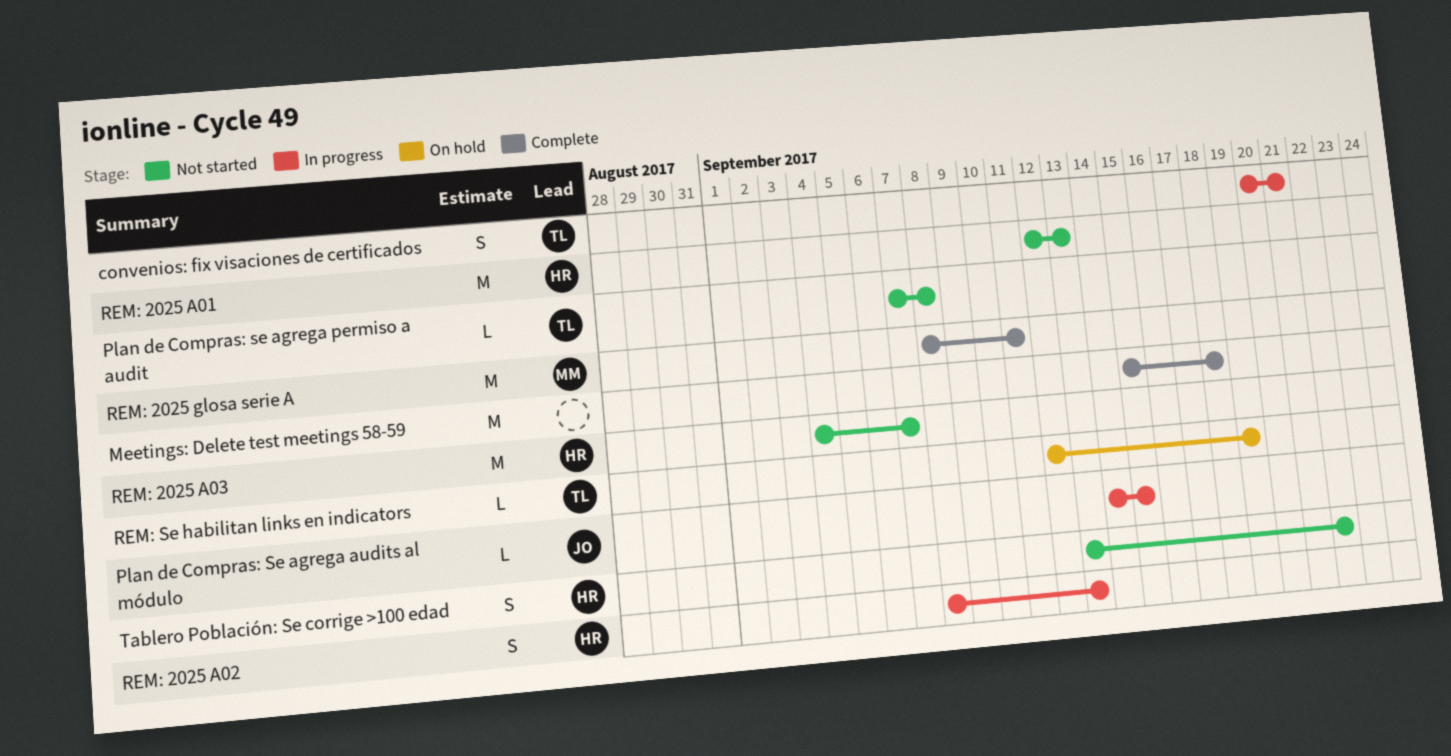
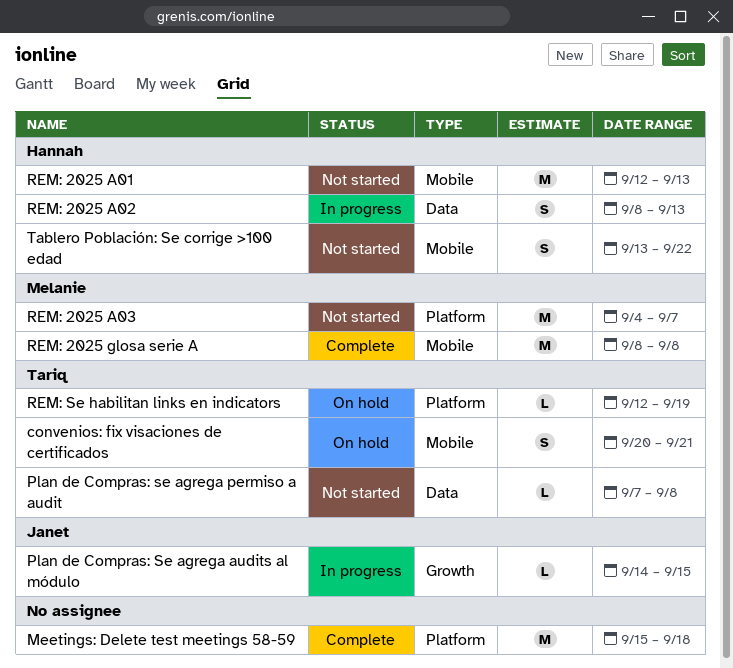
convenios: fix visaciones de certificados, status: In progress -> On hold
REM: 2025 A03, owner: Hannah -> Melanie
REM: 2025 glosa serie A, due: Sep 11 -> Sep 8

